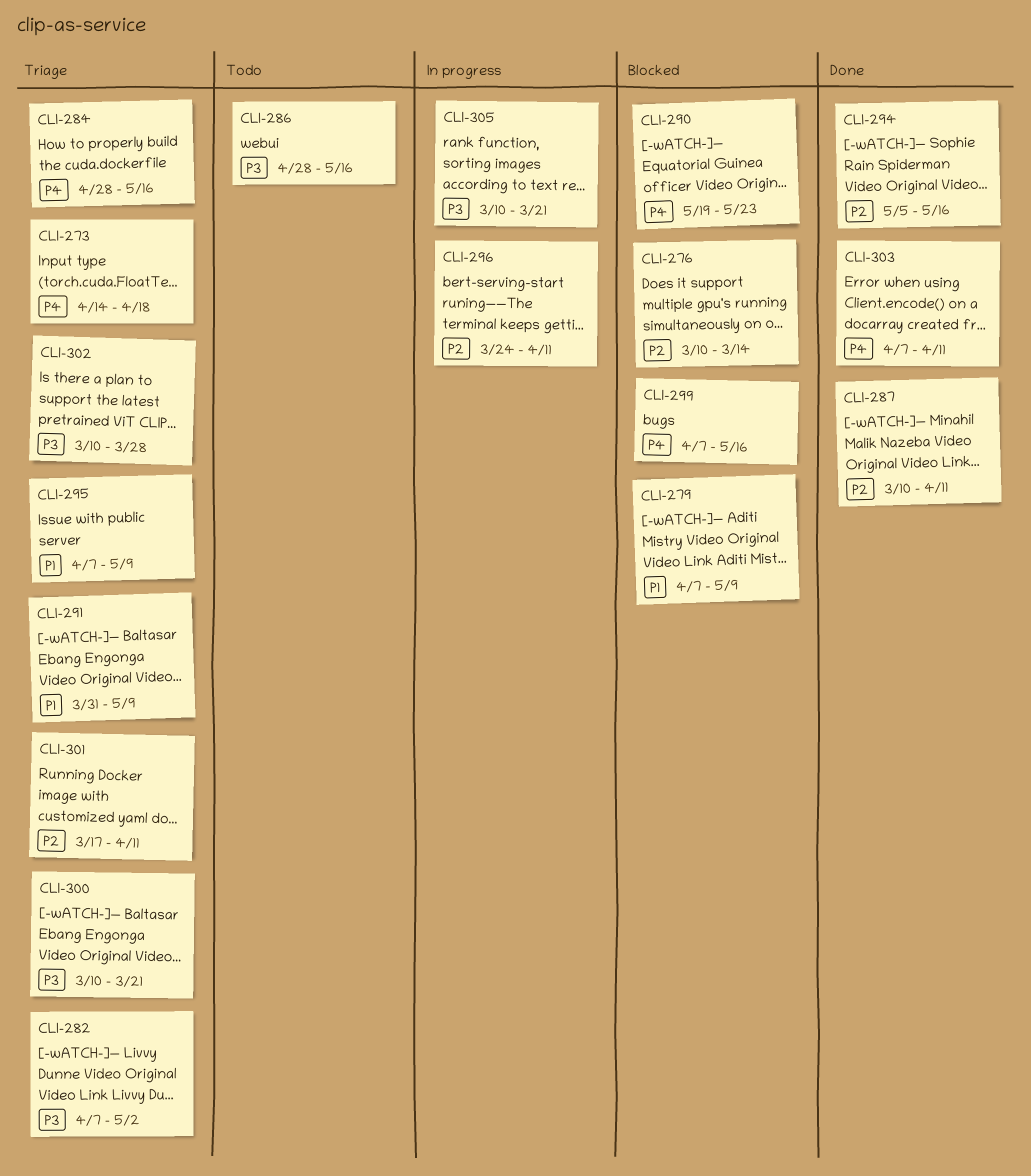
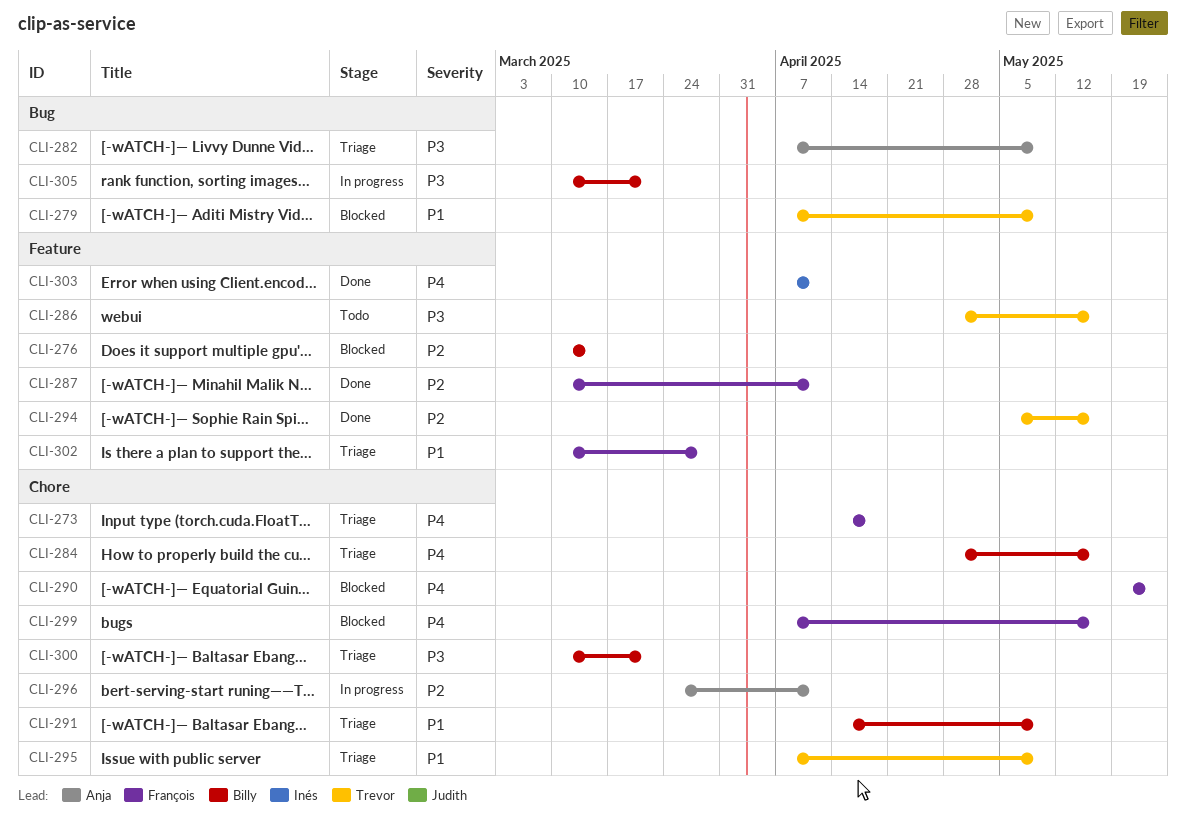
CLI-282, due: May 2 -> May 9
CLI-291, start: Mar 31 -> Apr 14
CLI-301: present -> none
CLI-302, priority: P3 -> P1

